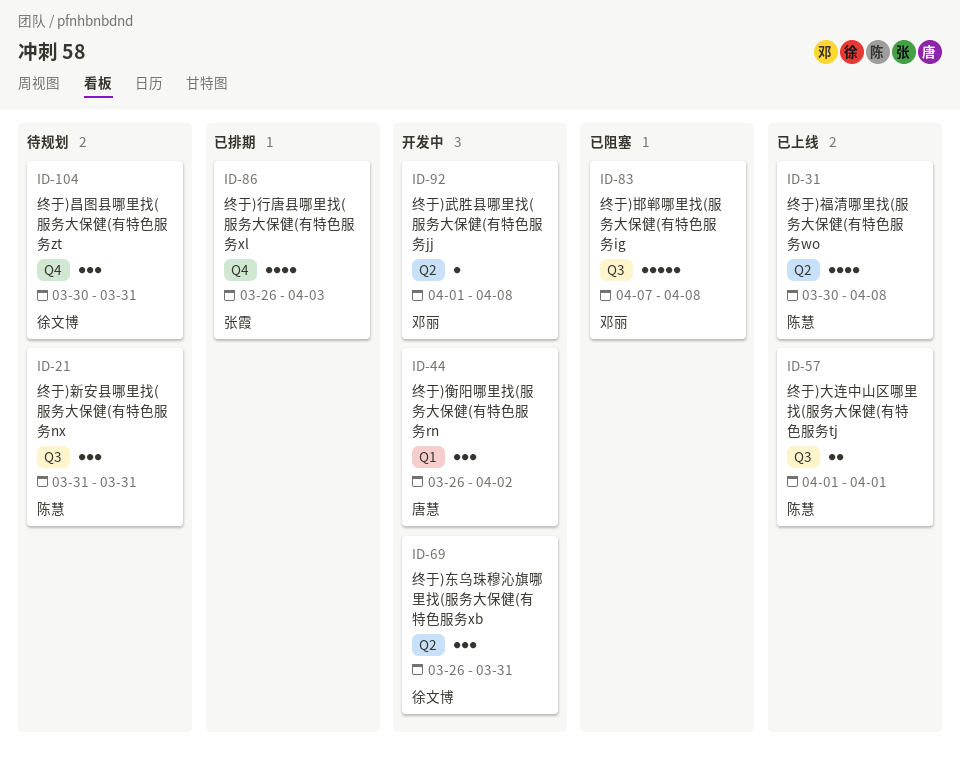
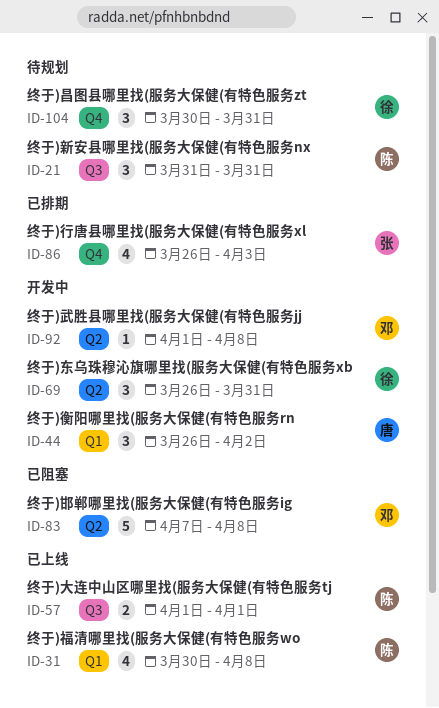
ID-31, label: Q2 -> Q1
ID-83, label: Q3 -> Q2

